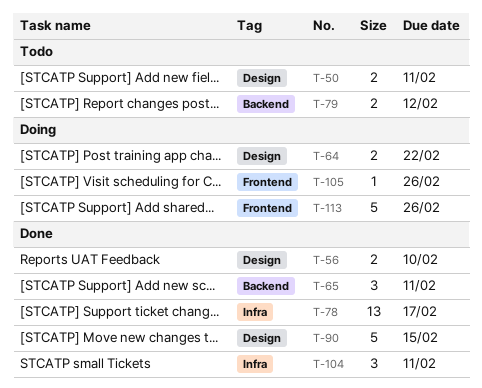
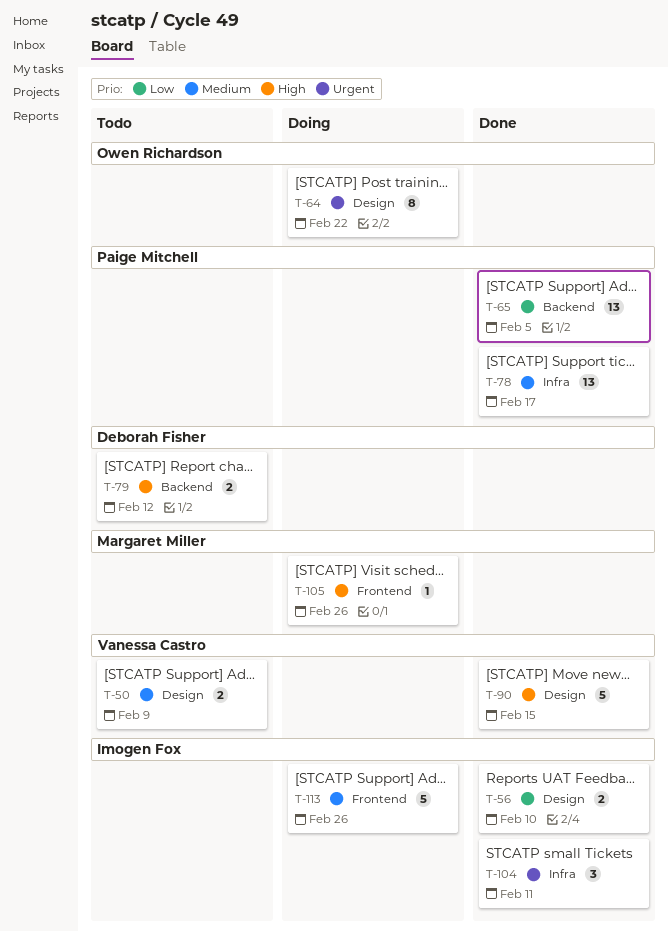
T-50, due: Feb 11 -> Feb 9
T-64, estimate: 2 -> 8
T-65, estimate: 3 -> 13
T-65, due: Feb 11 -> Feb 5

